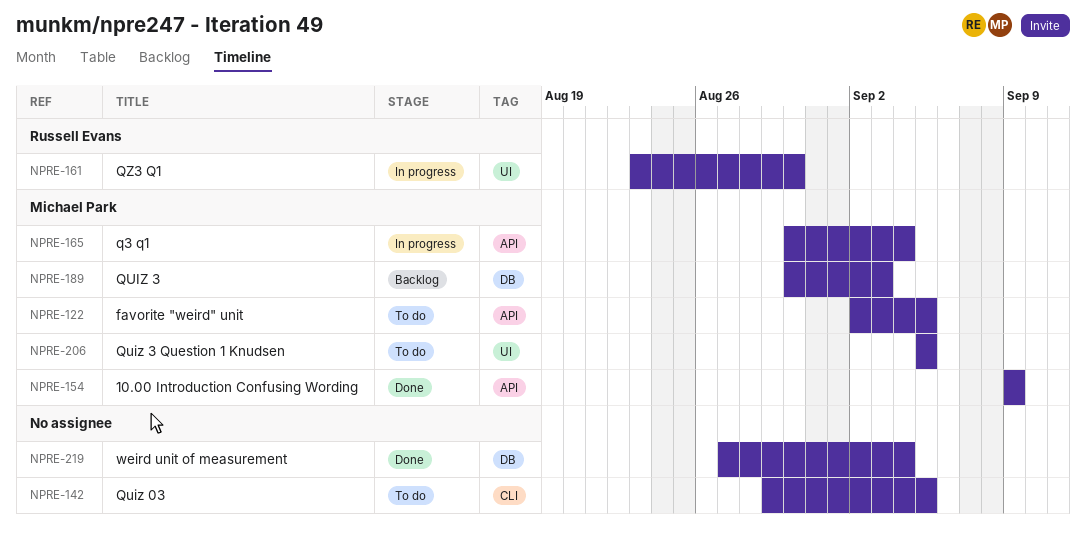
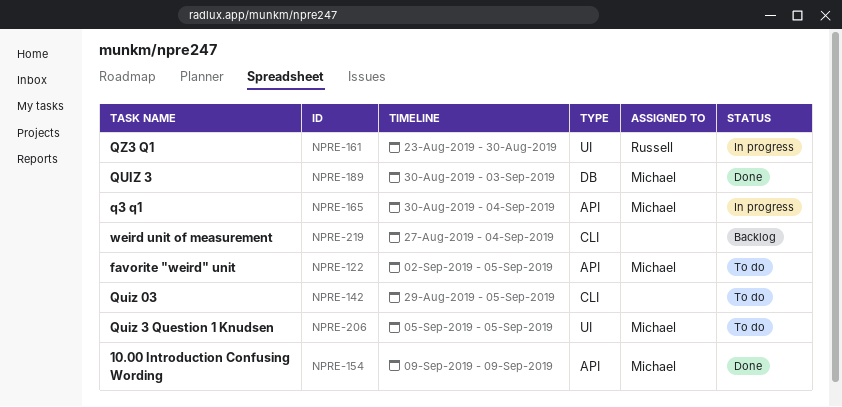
NPRE-189, status: Backlog -> Done
NPRE-219, status: Done -> Backlog
NPRE-219, label: DB -> CLI

